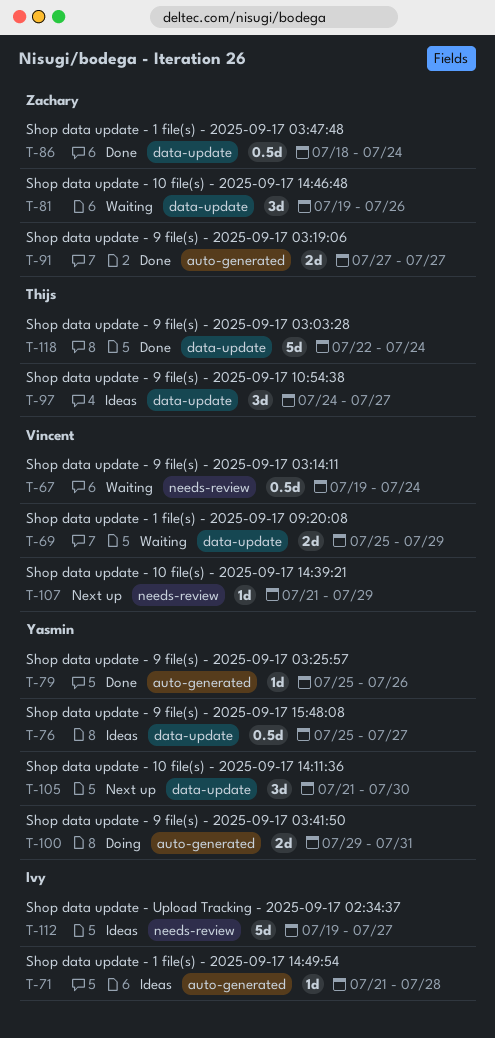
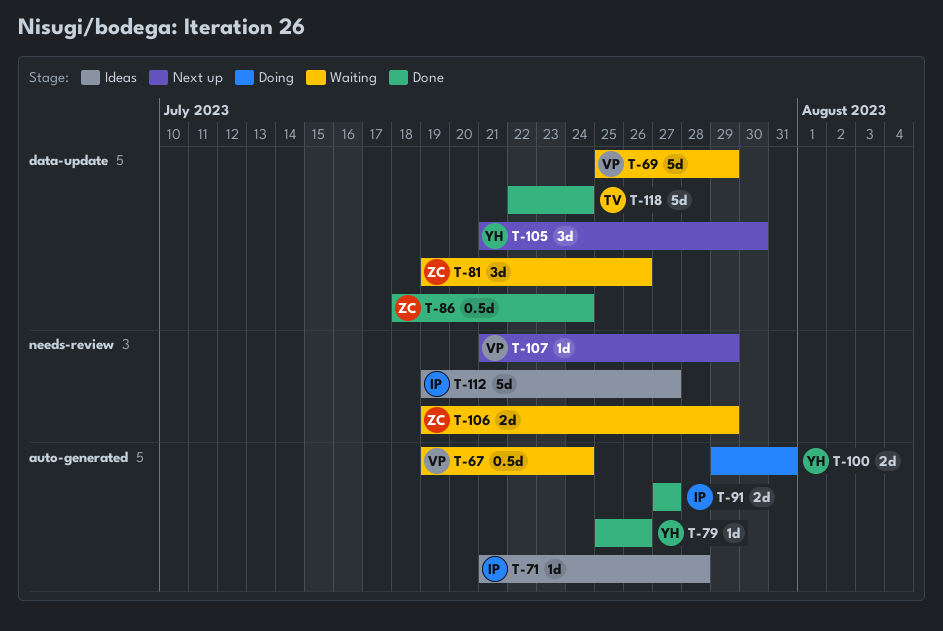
T-67, label: needs-review -> auto-generated
T-69, estimate: 2d -> 5d
T-76: present -> none
T-91, owner: Zachary -> Ivy
T-97: present -> none
T-106: none -> present

